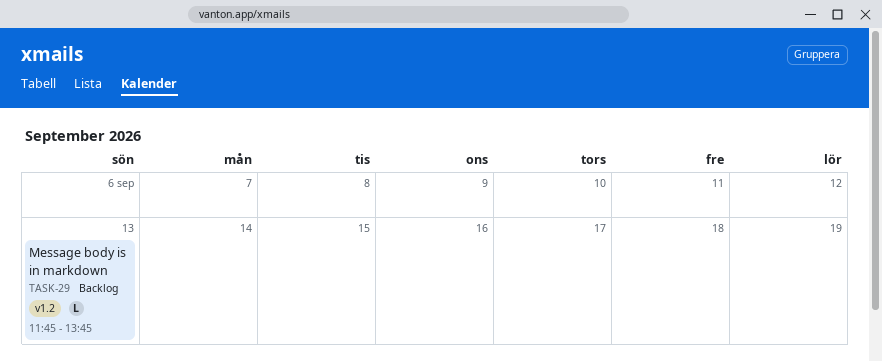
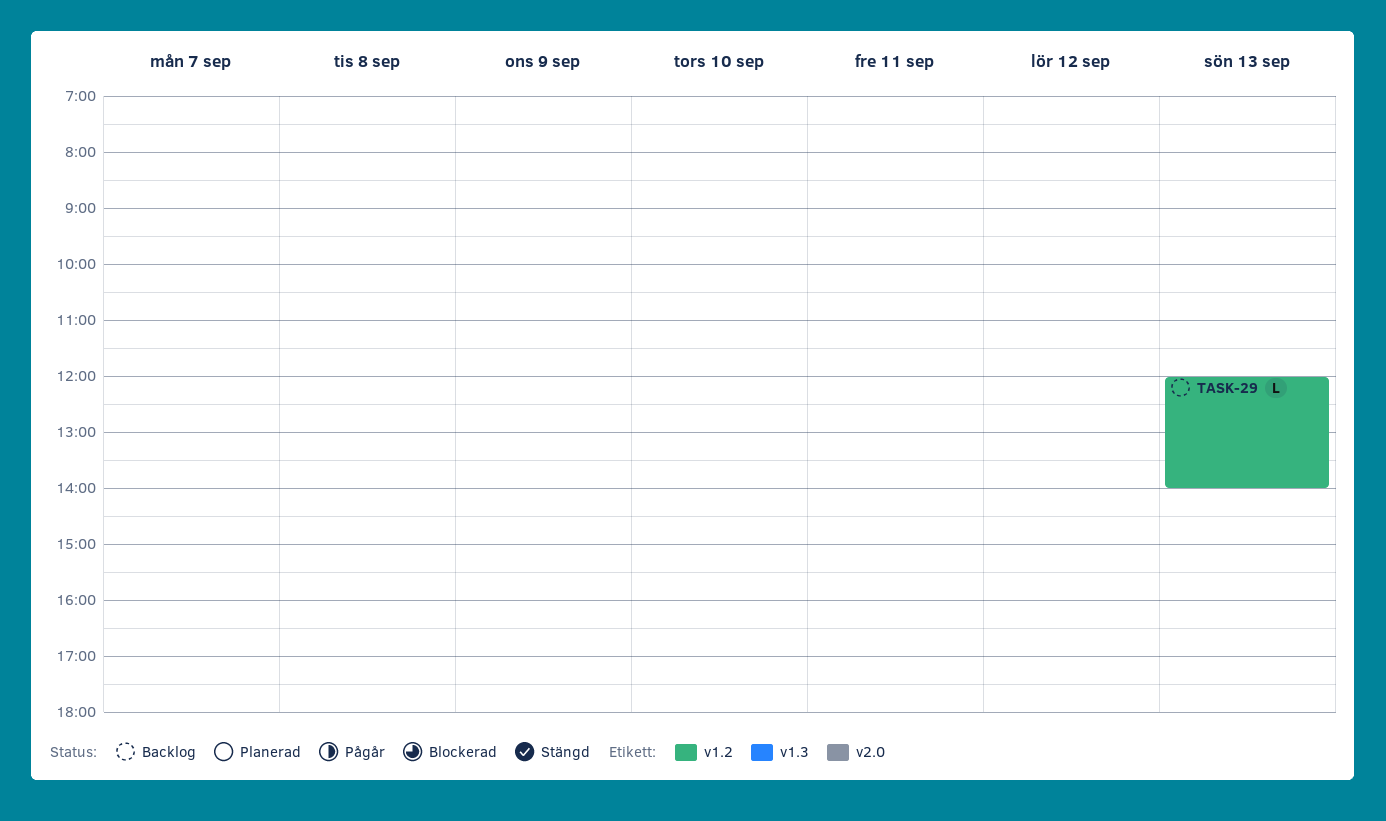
TASK-29, begins: 11:45 -> 12:00
TASK-29, ends: 13:45 -> 14:00

